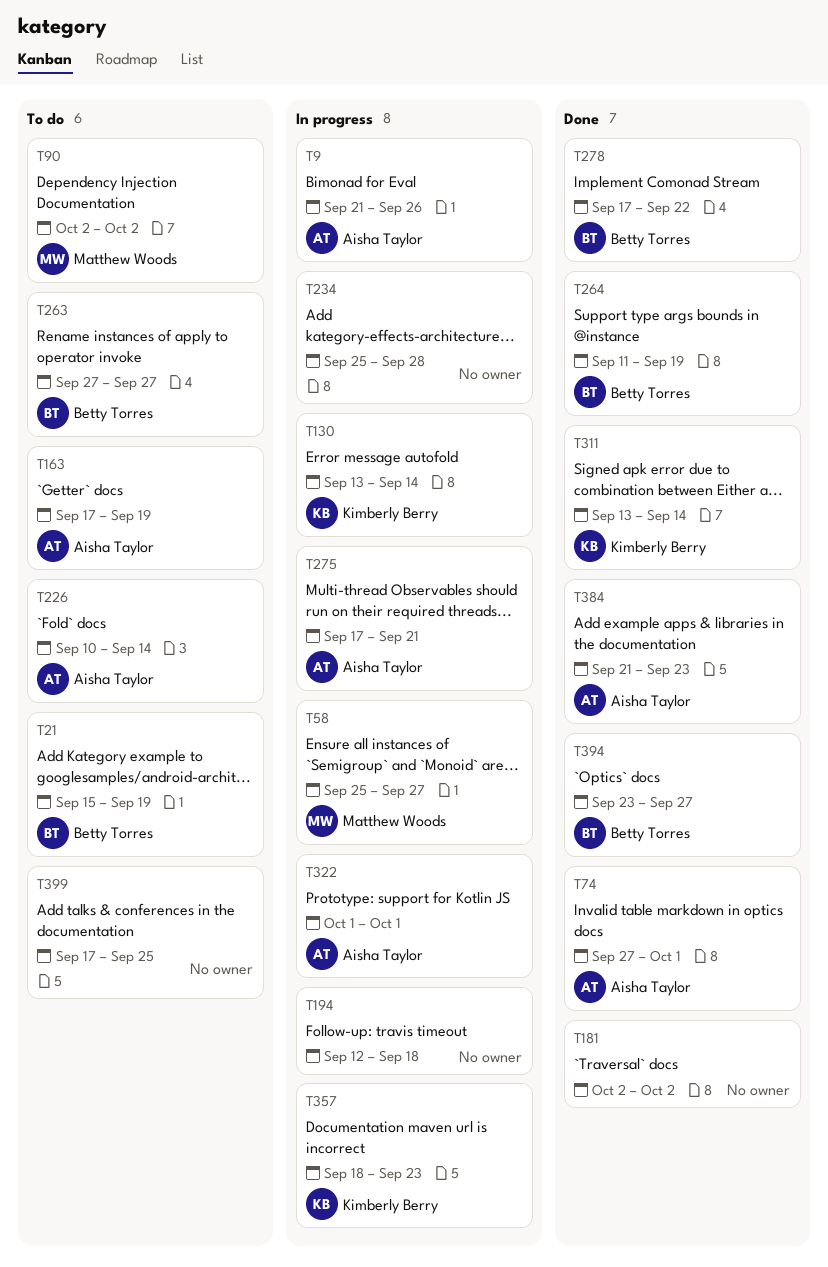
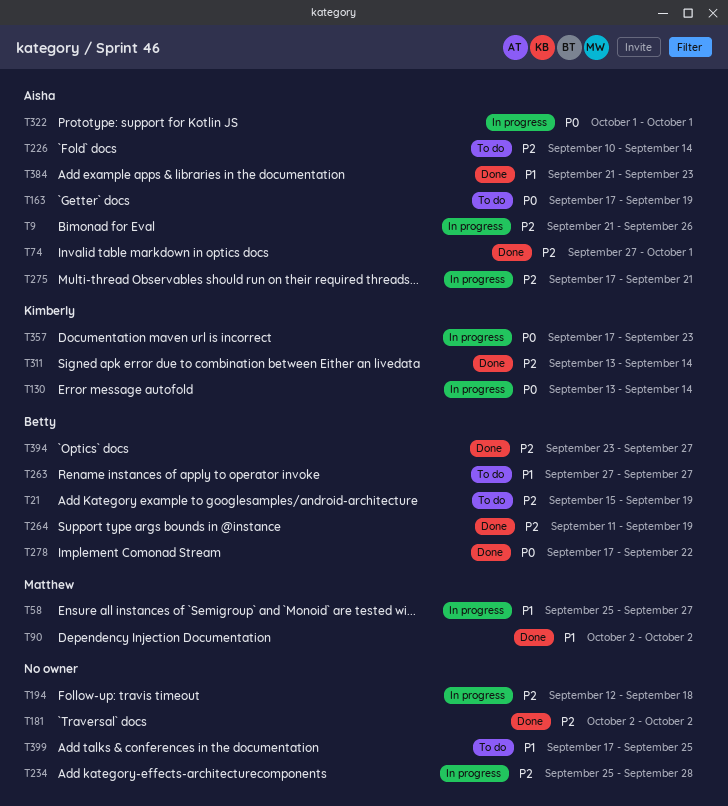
T90, status: To do -> Done
T357, start: Sep 18 -> Sep 17

